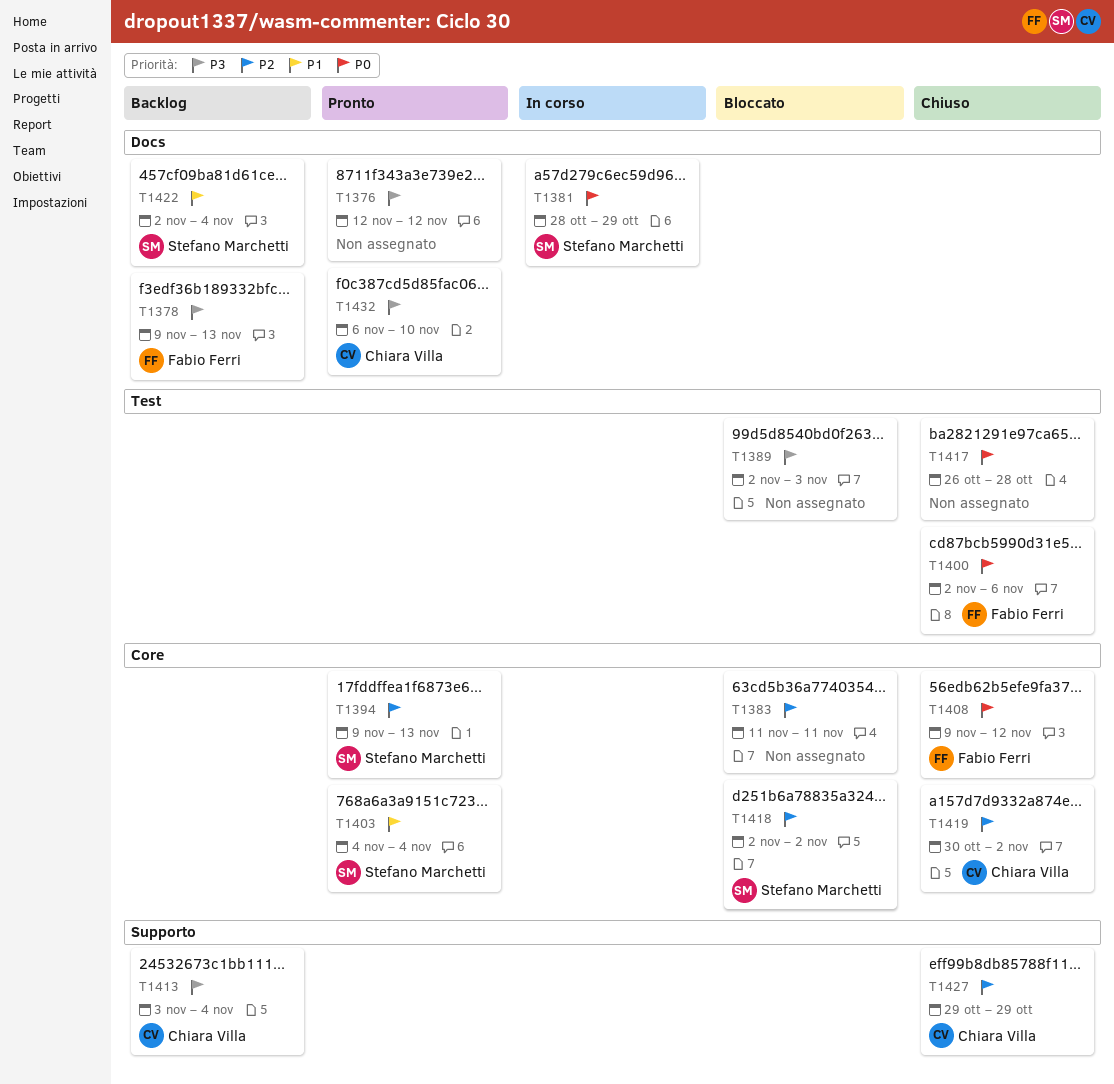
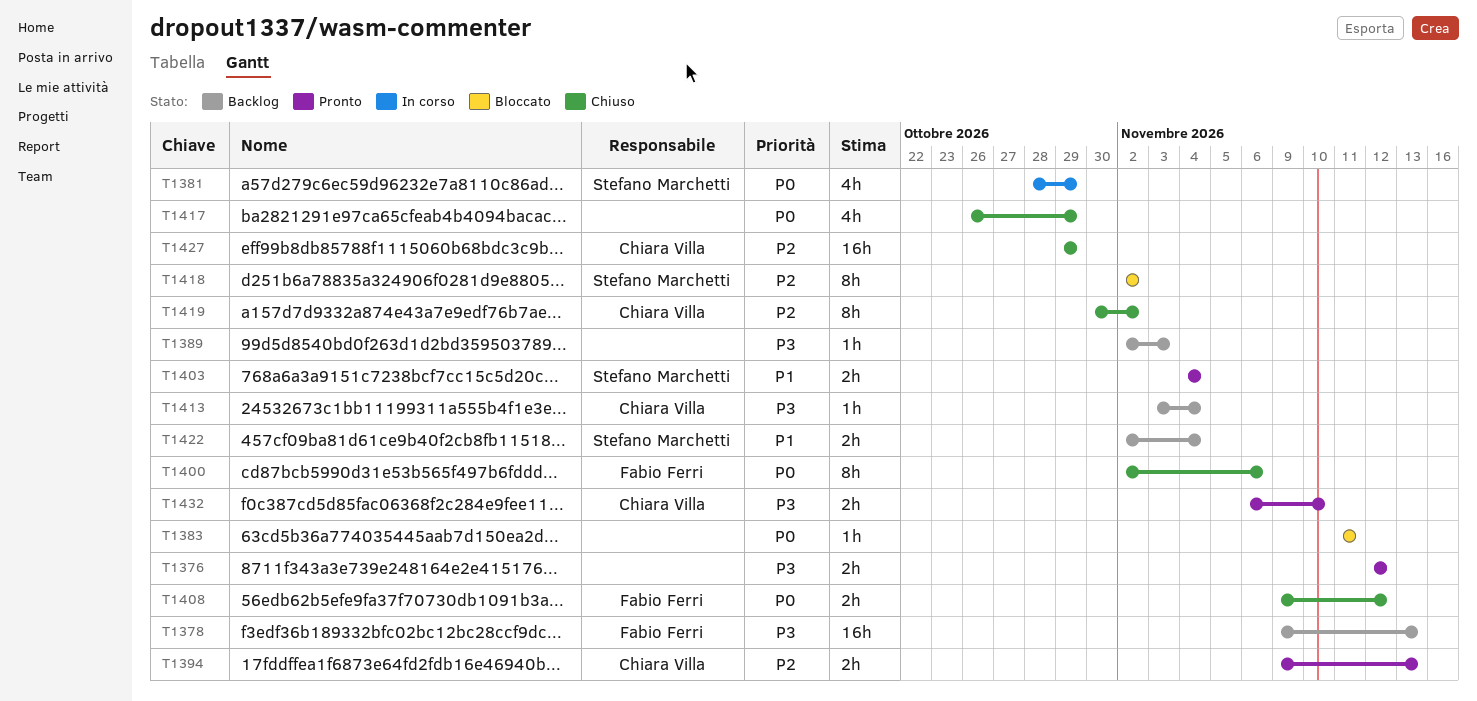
T1383, priority: P2 -> P0
T1389, status: Bloccato -> Backlog
T1394, owner: Stefano Marchetti -> Chiara Villa
T1417, due: Oct 28 -> Oct 29

